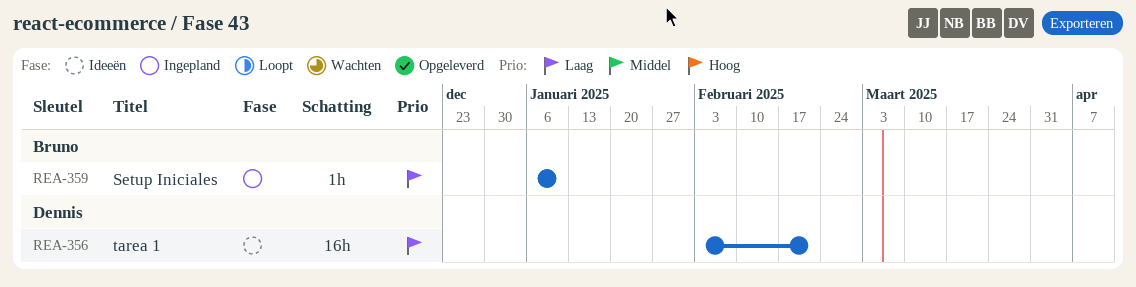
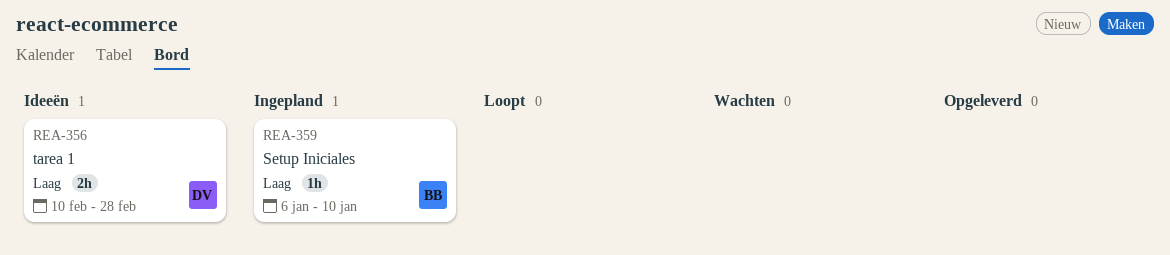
REA-356, estimate: 16h -> 2h
REA-356, start: Feb 3 -> Feb 10
REA-356, due: Feb 21 -> Feb 28

